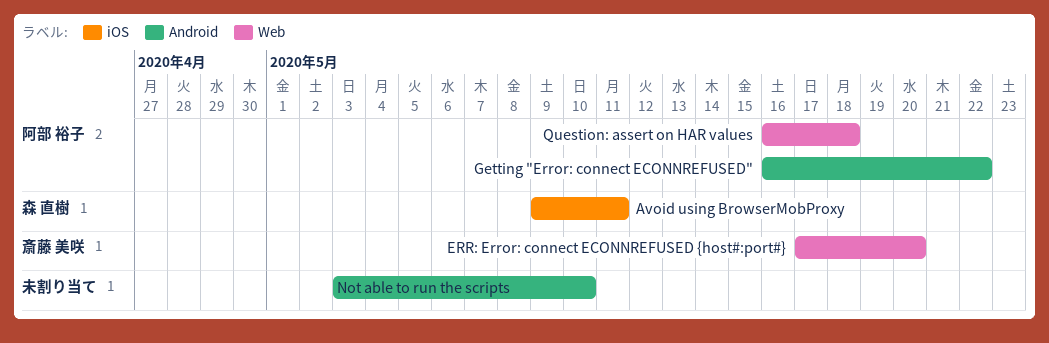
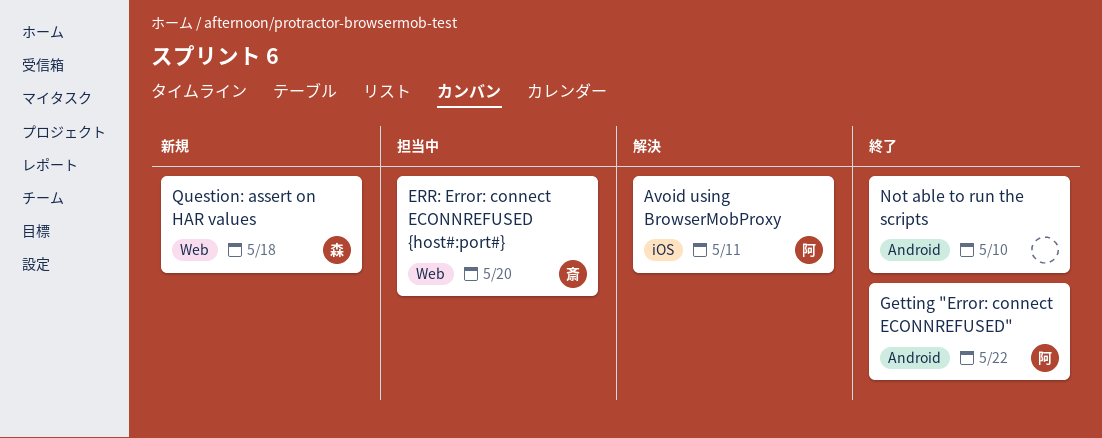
Avoid using BrowserMobProxy, owner: 森 直樹 -> 阿部 裕子
Question: assert on HAR values, owner: 阿部 裕子 -> 森 直樹

